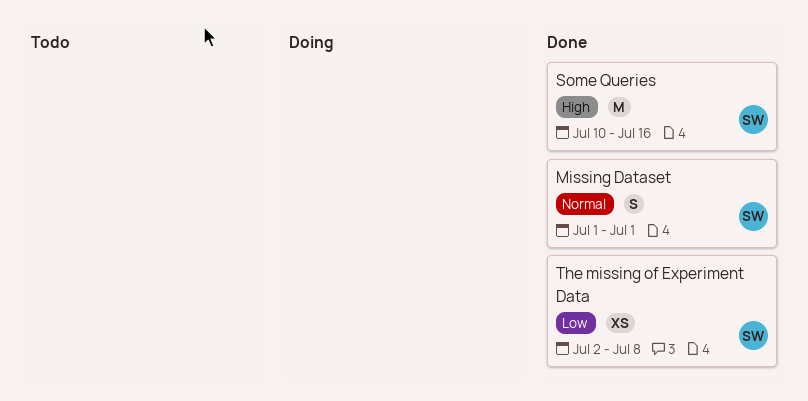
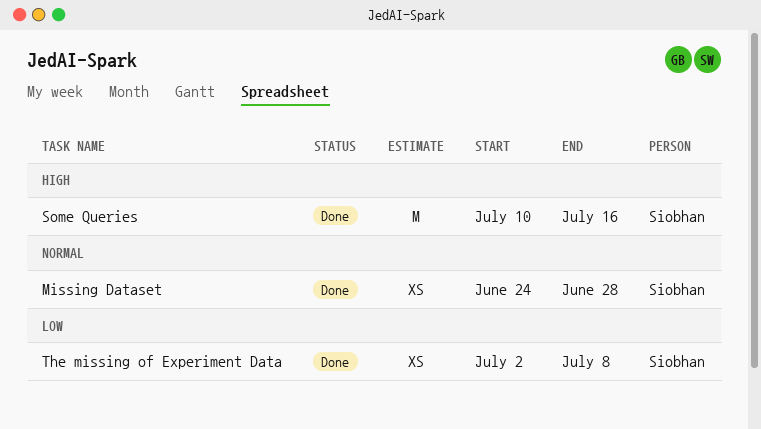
Missing Dataset, estimate: S -> XS
Missing Dataset, start: Jul 1 -> Jun 24
Missing Dataset, due: Jul 1 -> Jun 28

